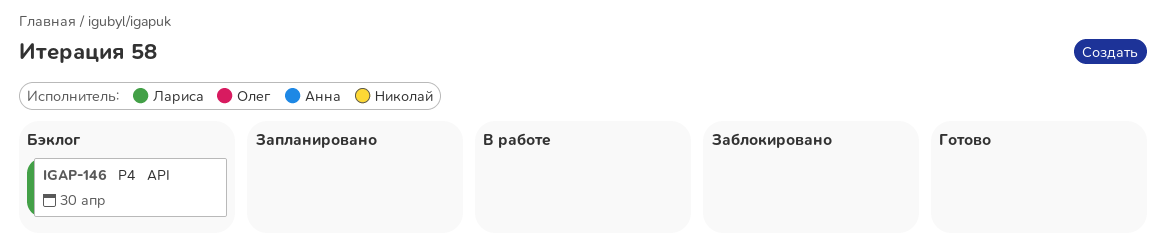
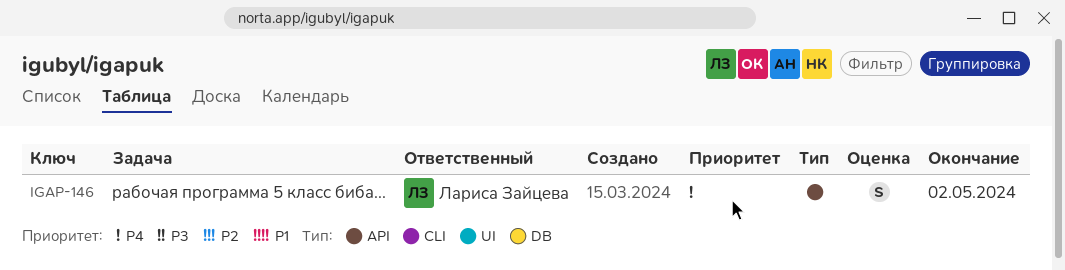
IGAP-146, due: Apr 30 -> May 2

